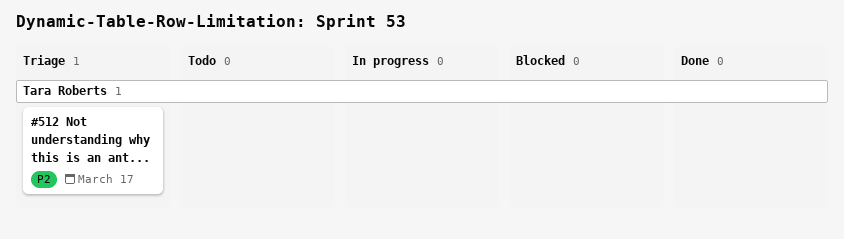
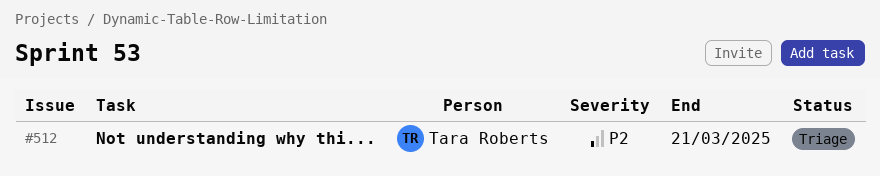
#512, due: Mar 17 -> Mar 21

